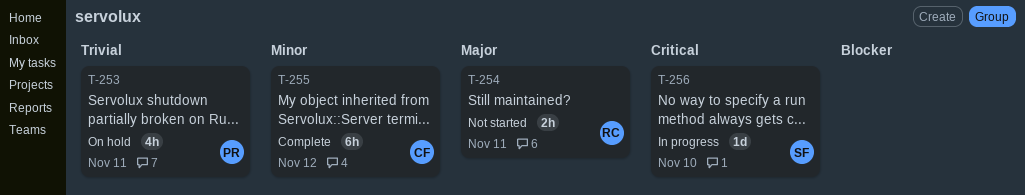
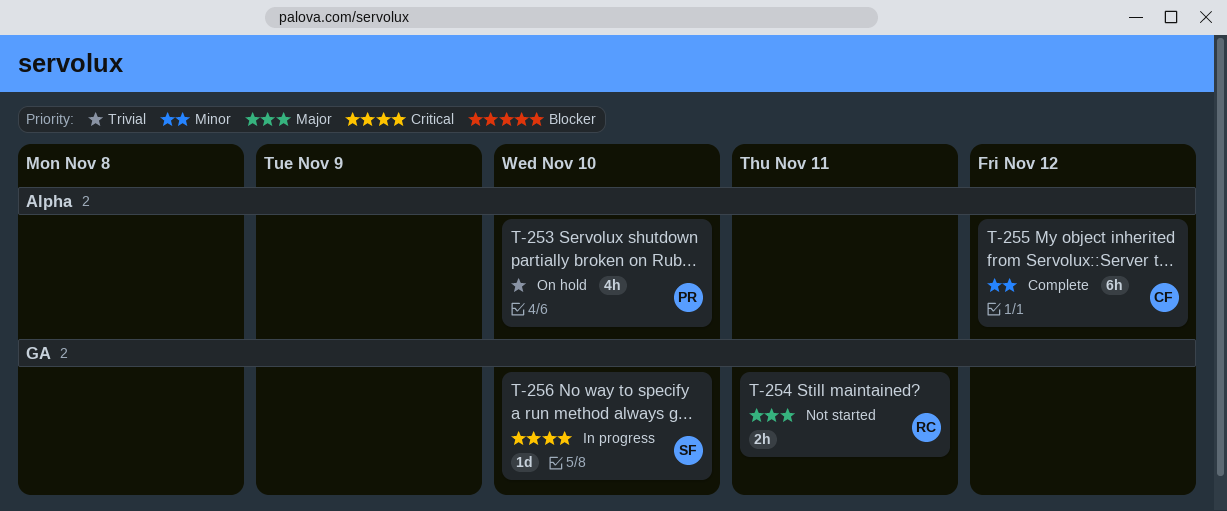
T-253, due: Nov 11 -> Nov 10

